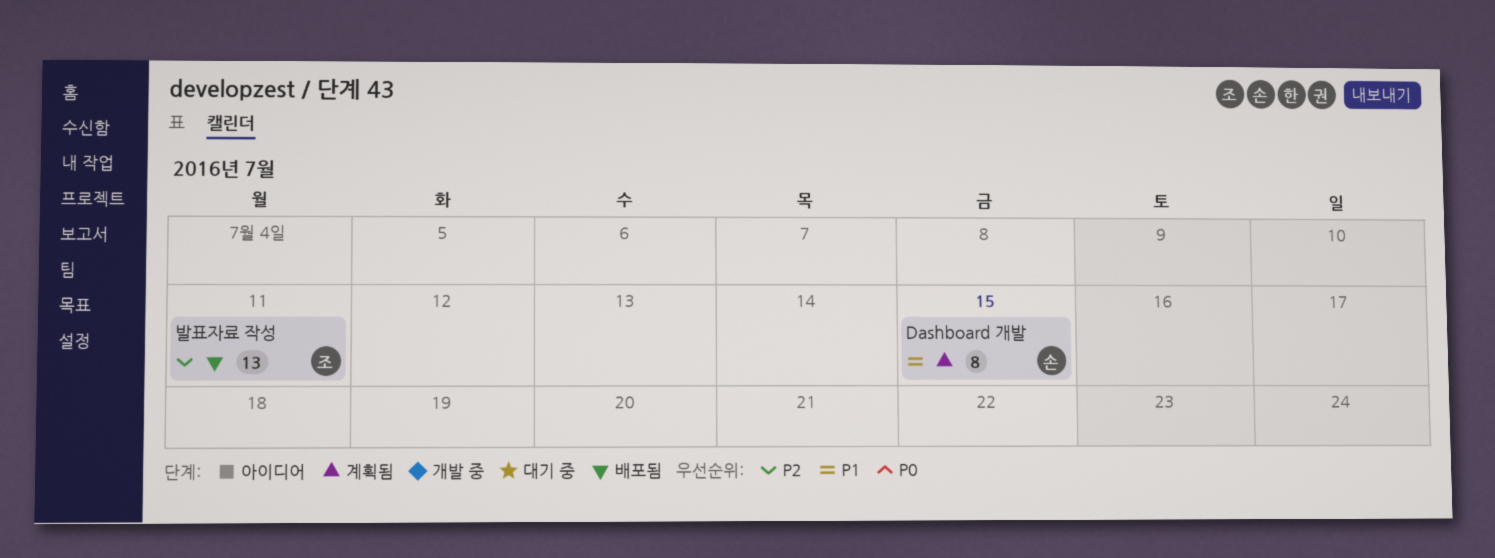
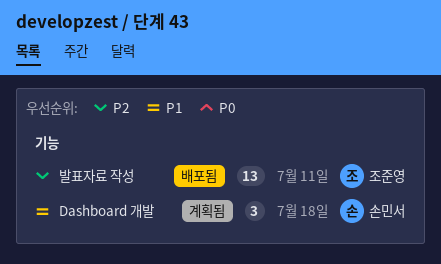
Dashboard 개발, estimate: 8 -> 3
Dashboard 개발, due: Jul 15 -> Jul 18

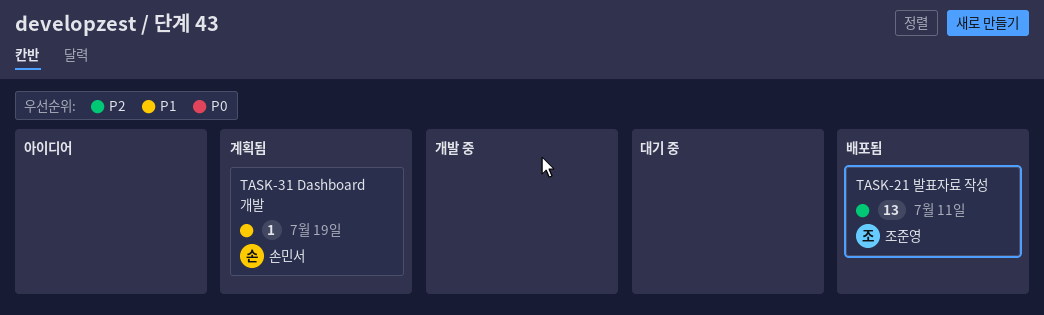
Dashboard 개발, estimate: 3 -> 1
Dashboard 개발, due: Jul 18 -> Jul 19

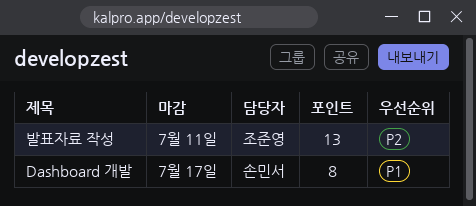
Dashboard 개발, estimate: 1 -> 8
Dashboard 개발, due: Jul 19 -> Jul 17

